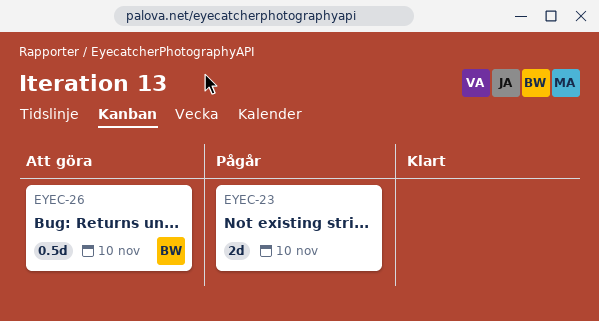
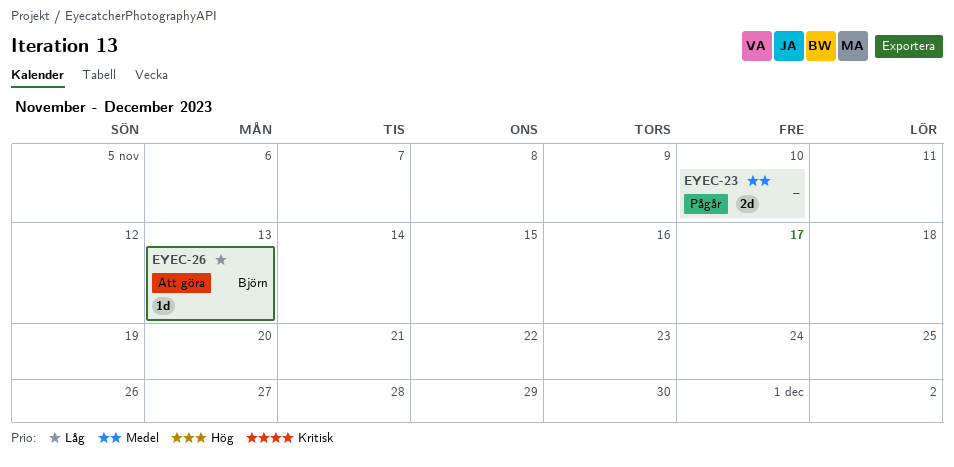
EYEC-26, estimate: 0.5d -> 1d
EYEC-26, due: Nov 10 -> Nov 13

